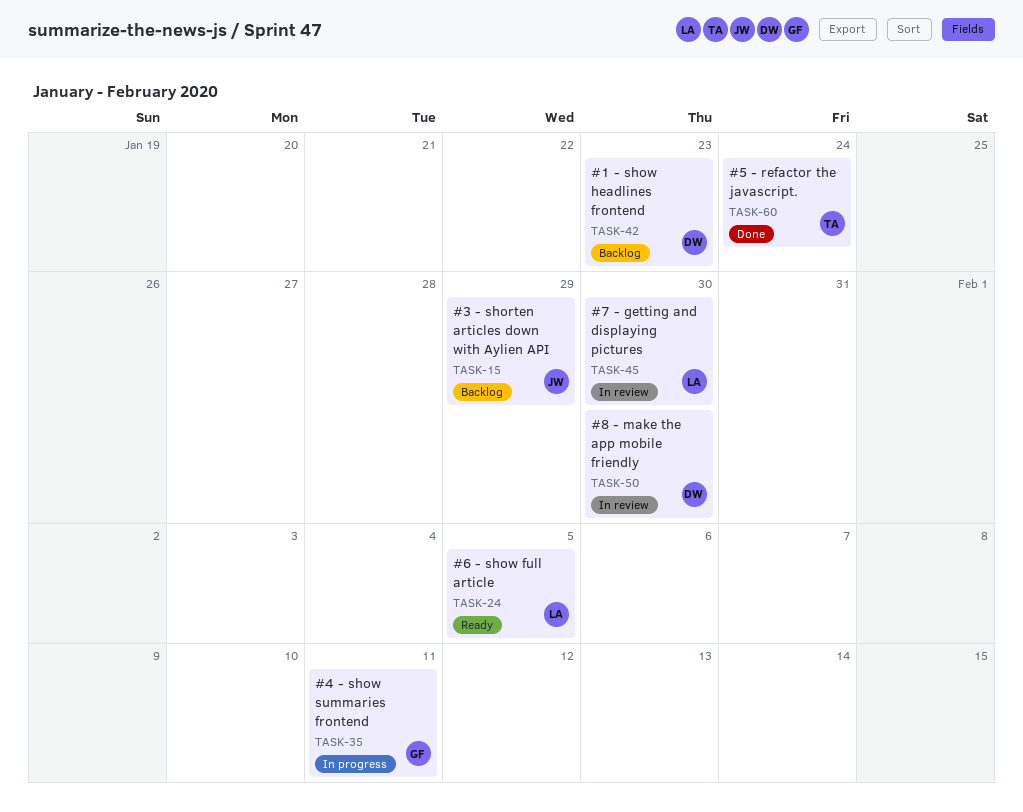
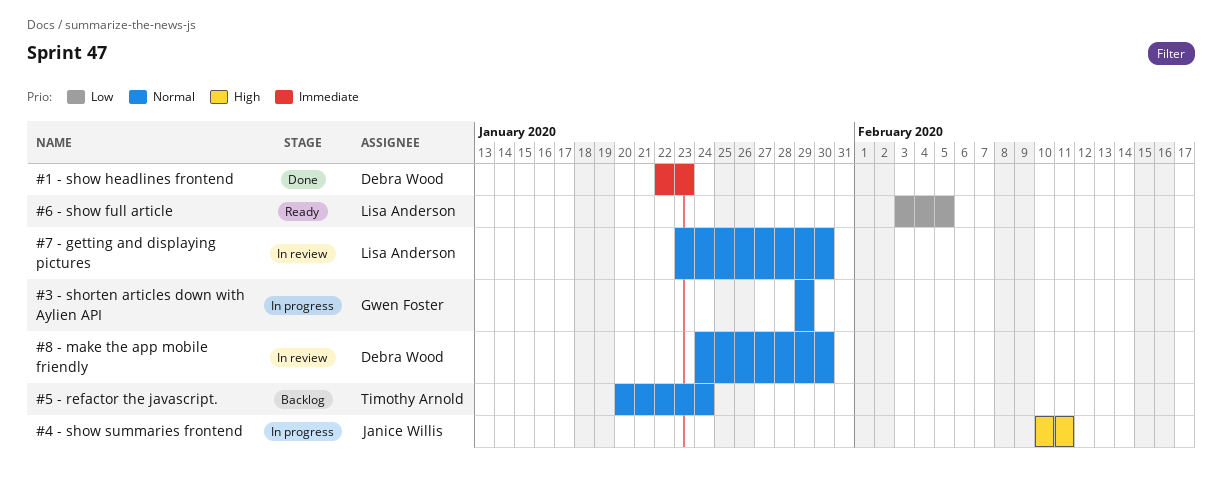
#1 - show headlines frontend, status: Backlog -> Done
#3 - shorten articles down with Aylien API, status: Backlog -> In progress
#3 - shorten articles down with Aylien API, owner: Janice Willis -> Gwen Foster
#4 - show summaries frontend, owner: Gwen Foster -> Janice Willis
#5 - refactor the javascript., status: Done -> Backlog

